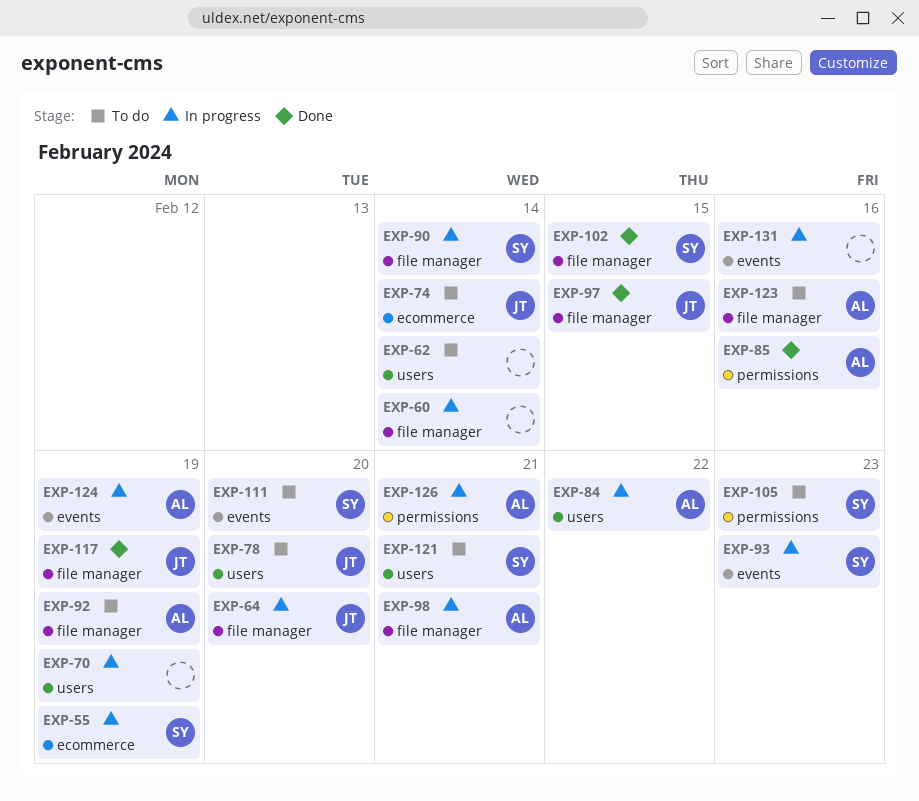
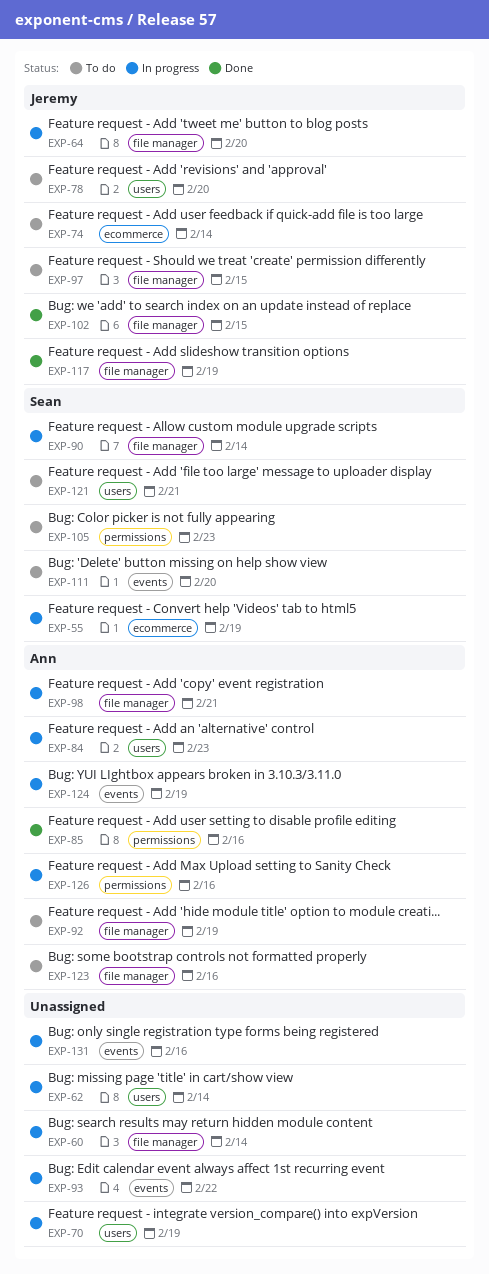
EXP-62, status: To do -> In progress
EXP-84, due: Feb 22 -> Feb 23
EXP-93, owner: Sean -> none
EXP-93, due: Feb 23 -> Feb 22
EXP-97, status: Done -> To do
EXP-102, owner: Sean -> Jeremy
EXP-126, due: Feb 21 -> Feb 16

